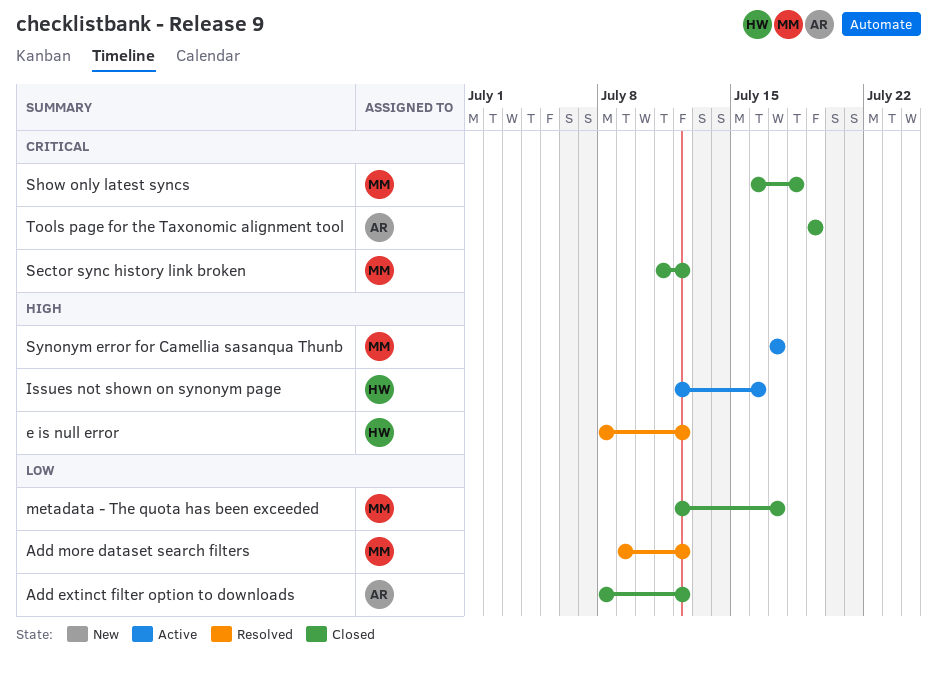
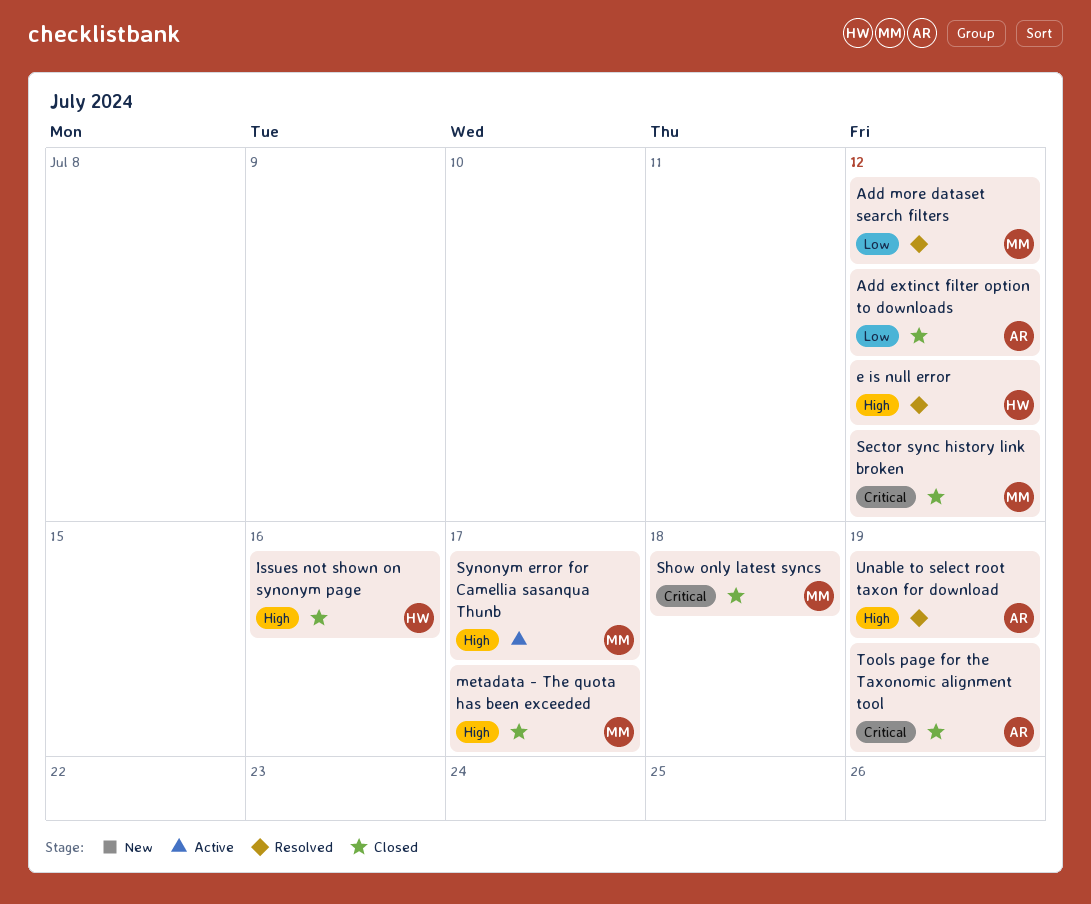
Issues not shown on synonym page, status: Active -> Closed
metadata - The quota has been exceeded, priority: Low -> High
Unable to select root taxon for download: none -> present

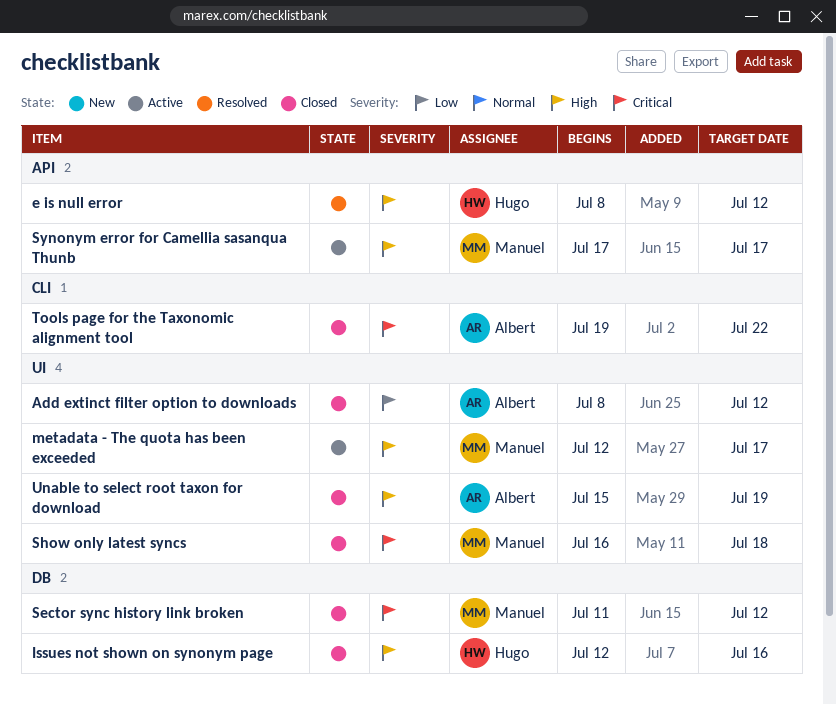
Add more dataset search filters: present -> none
metadata - The quota has been exceeded, status: Closed -> Active
Tools page for the Taxonomic alignment tool, due: Jul 19 -> Jul 22
Unable to select root taxon for download, status: Resolved -> Closed

